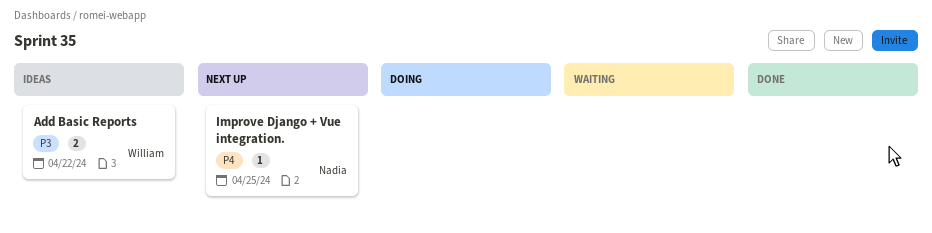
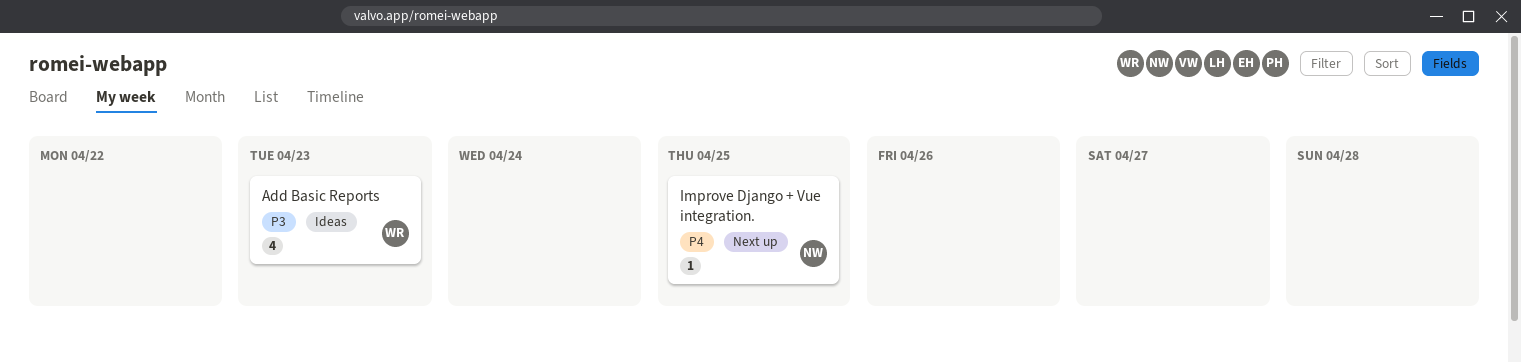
Add Basic Reports, estimate: 2 -> 4
Add Basic Reports, due: Apr 22 -> Apr 23

